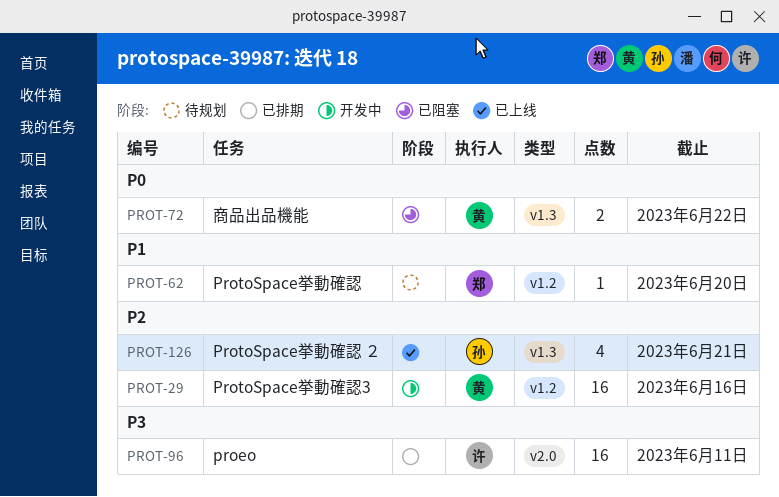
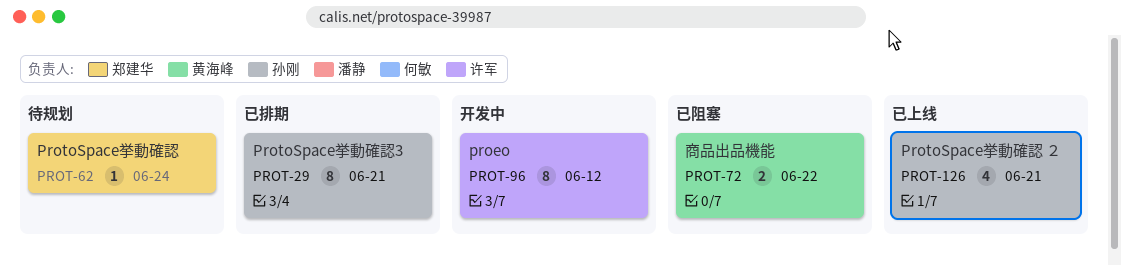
PROT-29, status: 开发中 -> 已排期
PROT-29, owner: 黄海峰 -> 孙刚
PROT-29, estimate: 16 -> 8
PROT-29, due: Jun 16 -> Jun 21
PROT-62, due: Jun 20 -> Jun 24
PROT-96, status: 已排期 -> 开发中
PROT-96, estimate: 16 -> 8
PROT-96, due: Jun 11 -> Jun 12

